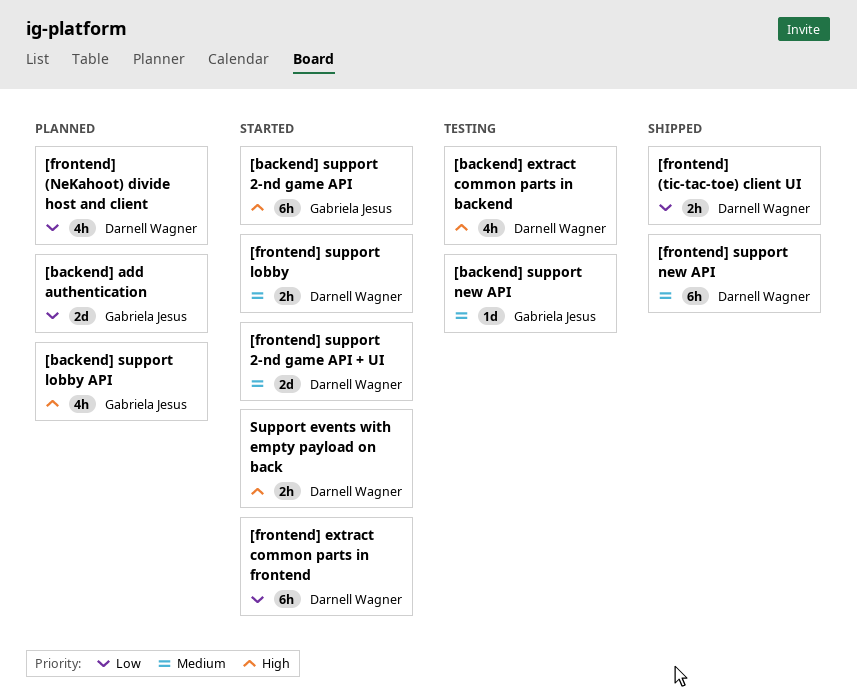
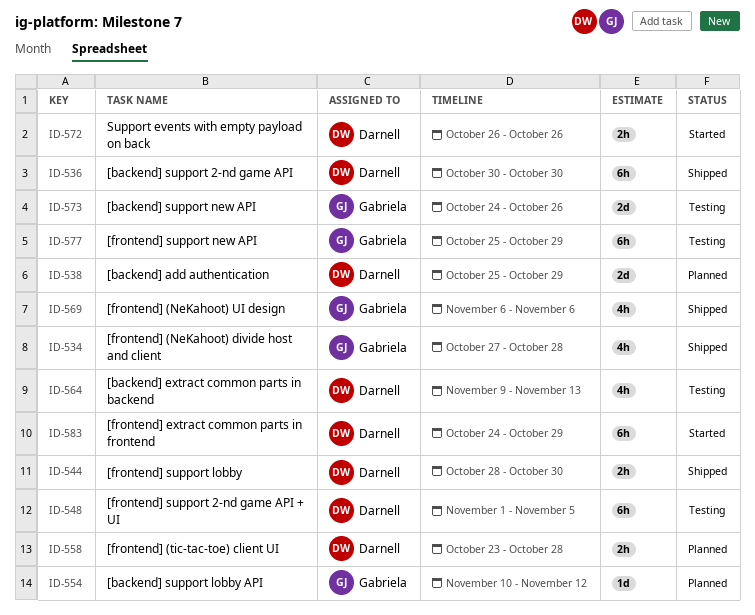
[backend] add authentication, owner: Gabriela Jesus -> Darnell Wagner
[backend] support 2-nd game API, status: Started -> Shipped
[backend] support 2-nd game API, owner: Gabriela Jesus -> Darnell Wagner
[backend] support lobby API, estimate: 4h -> 1d
[backend] support new API, estimate: 1d -> 2d
[frontend] (NeKahoot) divide host and client, status: Planned -> Shipped
[frontend] (NeKahoot) divide host and client, owner: Darnell Wagner -> Gabriela Jesus
[frontend] (NeKahoot) UI design: none -> present
[frontend] (tic-tac-toe) client UI, status: Shipped -> Planned
[frontend] support 2-nd game API + UI, status: Started -> Testing
[frontend] support 2-nd game API + UI, estimate: 2d -> 6h
[frontend] support lobby, status: Started -> Shipped
[frontend] support new API, status: Shipped -> Testing
[frontend] support new API, owner: Darnell Wagner -> Gabriela Jesus

